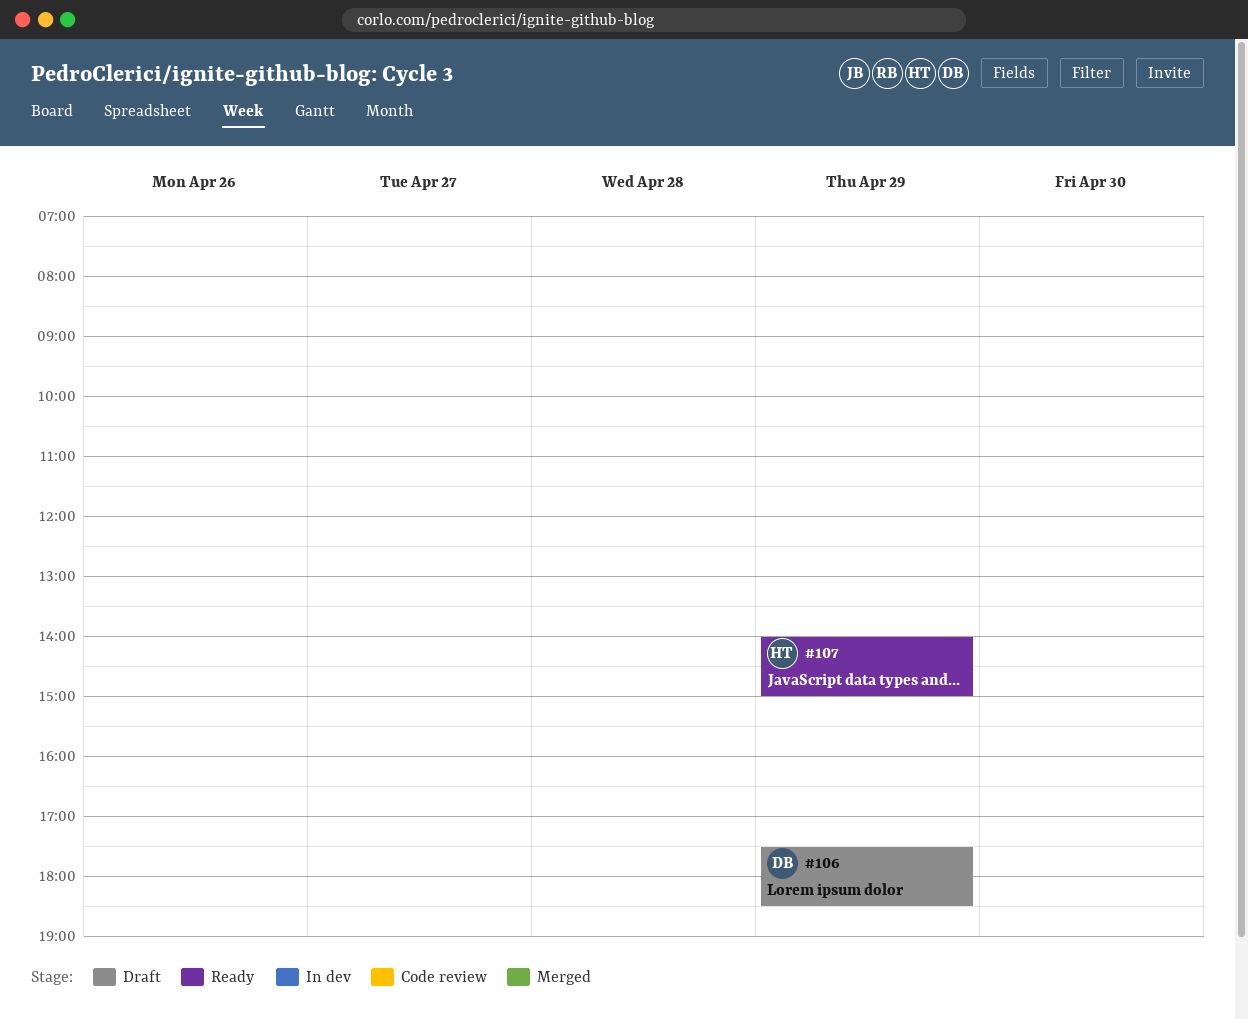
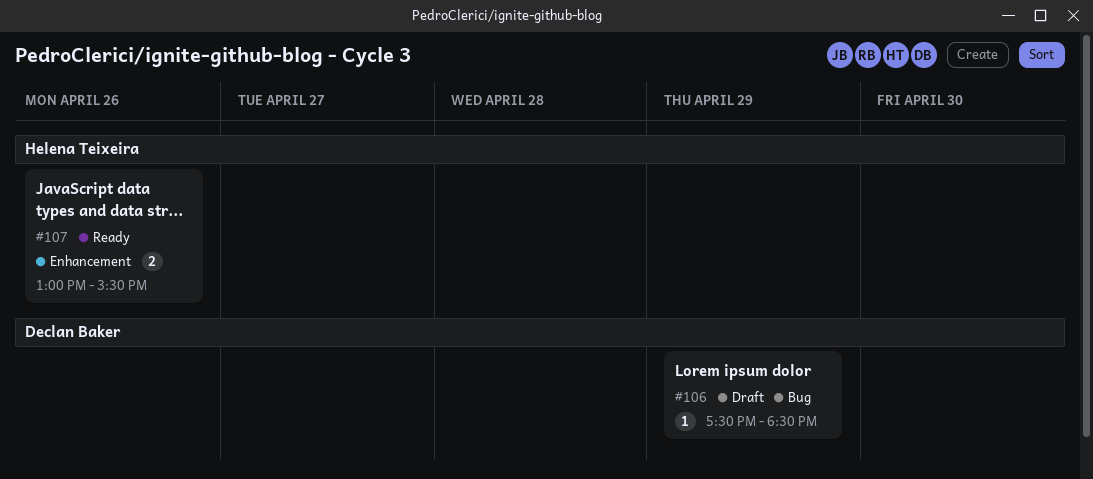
#107, day: Apr 29 -> Apr 26
#107, begins: 14:00 -> 13:00
#107, ends: 15:00 -> 15:30

